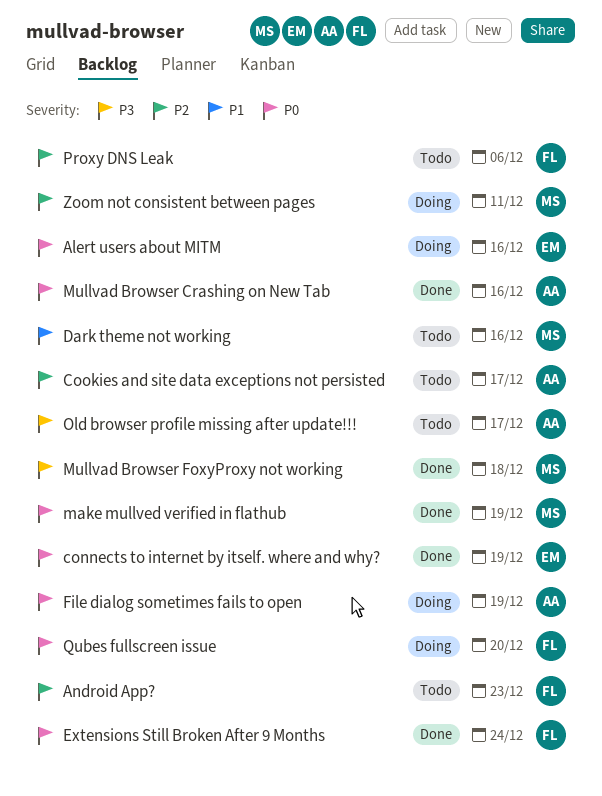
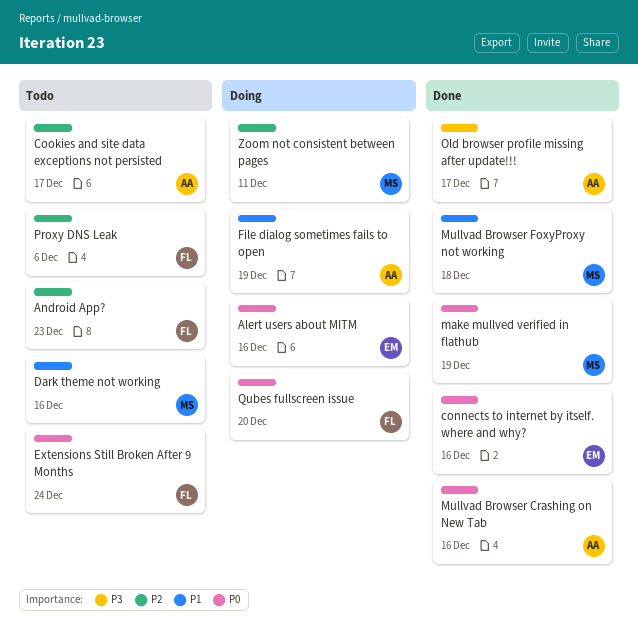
connects to internet by itself. where and why?, due: Dec 19 -> Dec 16
Extensions Still Broken After 9 Months, status: Done -> Todo
File dialog sometimes fails to open, priority: P0 -> P1
Mullvad Browser FoxyProxy not working, priority: P3 -> P1
Old browser profile missing after update!!!, status: Todo -> Done

